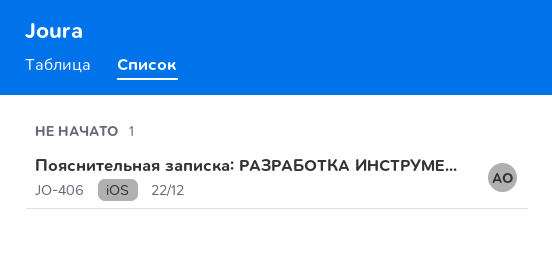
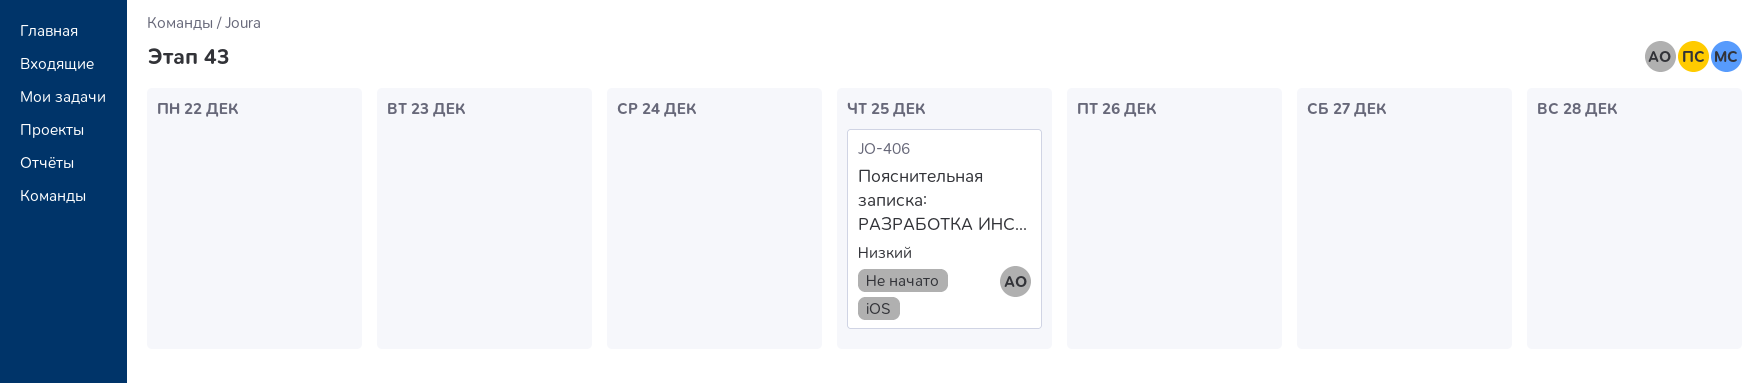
JO-406, due: Dec 22 -> Dec 25

